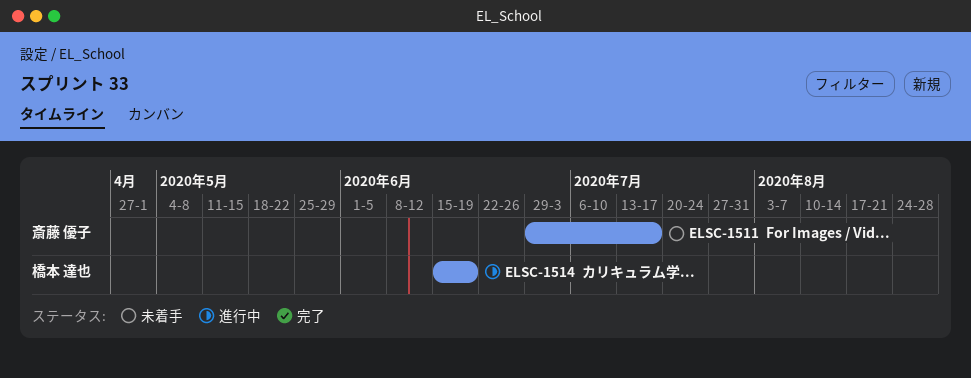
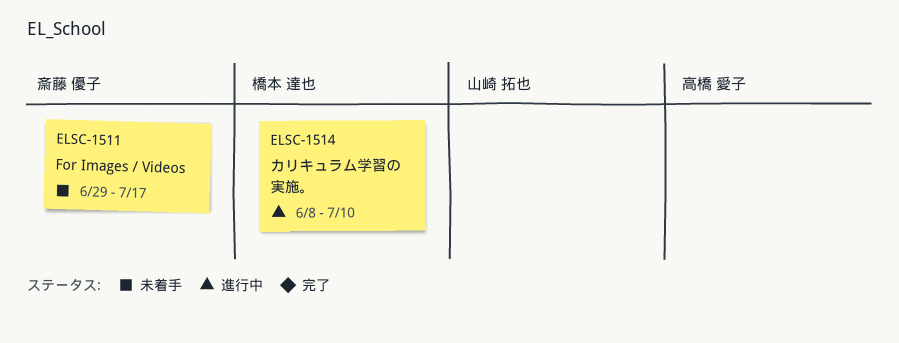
ELSC-1514, start: Jun 15 -> Jun 8
ELSC-1514, due: Jun 19 -> Jul 10

